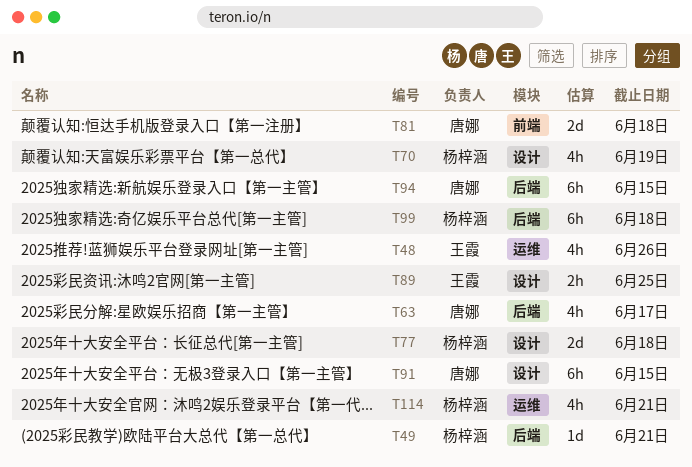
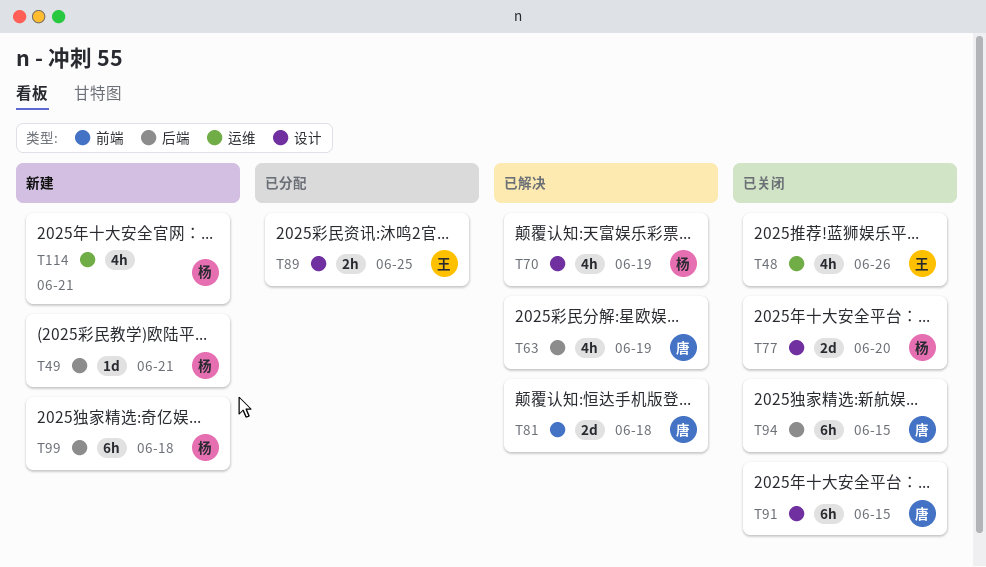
T63, due: Jun 17 -> Jun 19
T77, due: Jun 18 -> Jun 20

